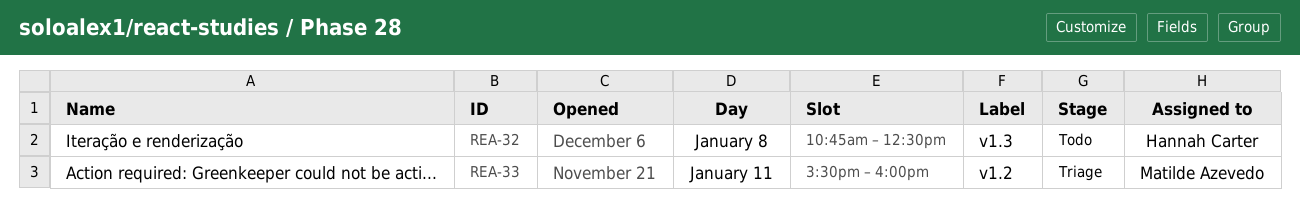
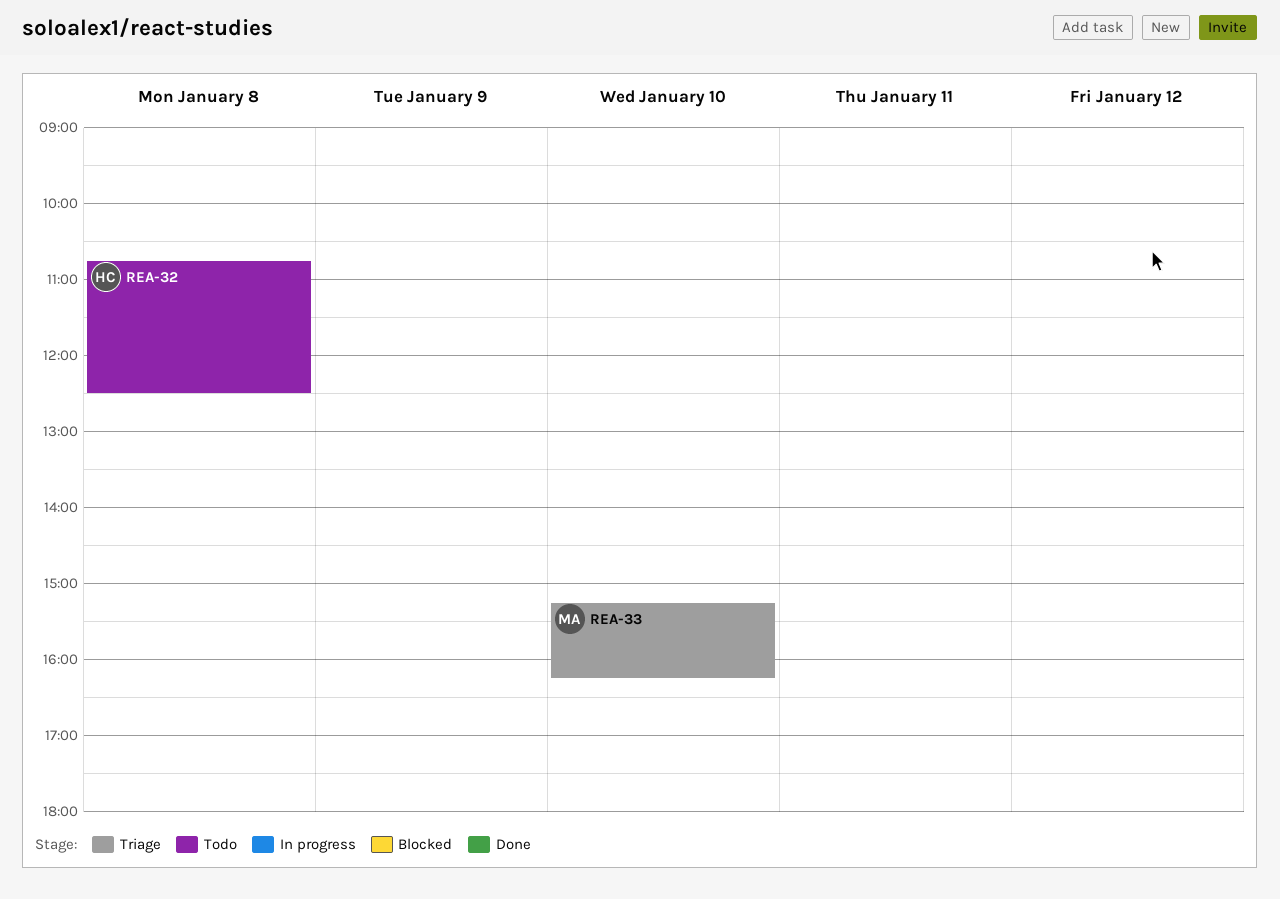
REA-33, day: Jan 11 -> Jan 10
REA-33, begins: 15:30 -> 15:15
REA-33, ends: 16:00 -> 16:15

